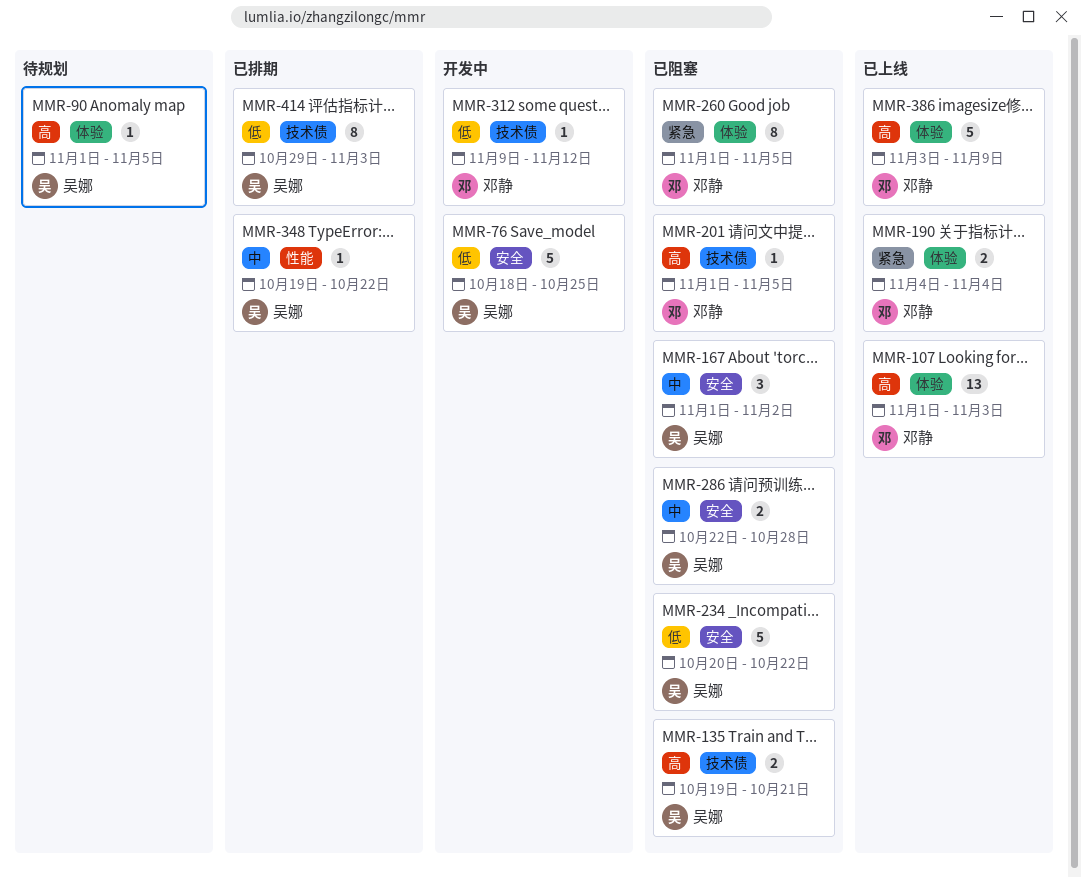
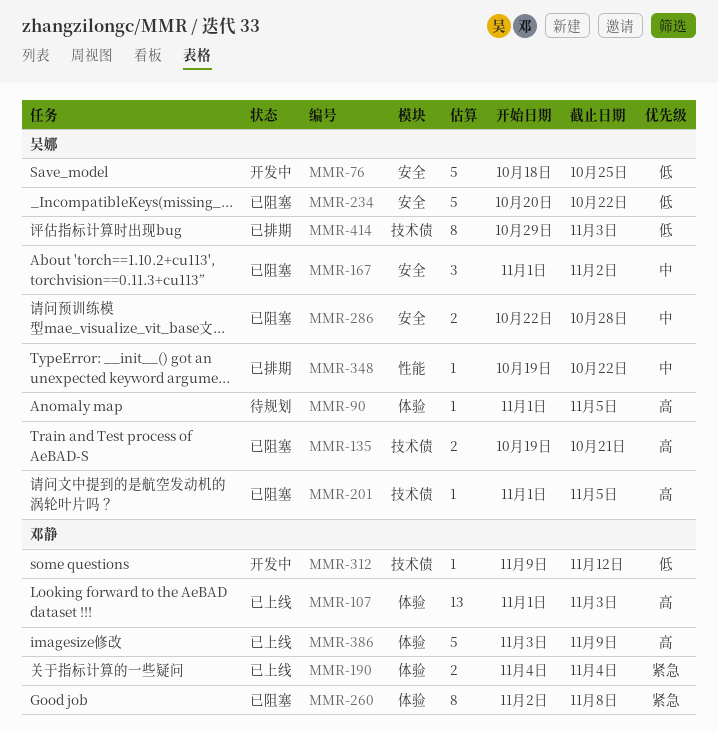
MMR-201, owner: 邓静 -> 吴娜
MMR-260, start: Nov 1 -> Nov 2
MMR-260, due: Nov 5 -> Nov 8

